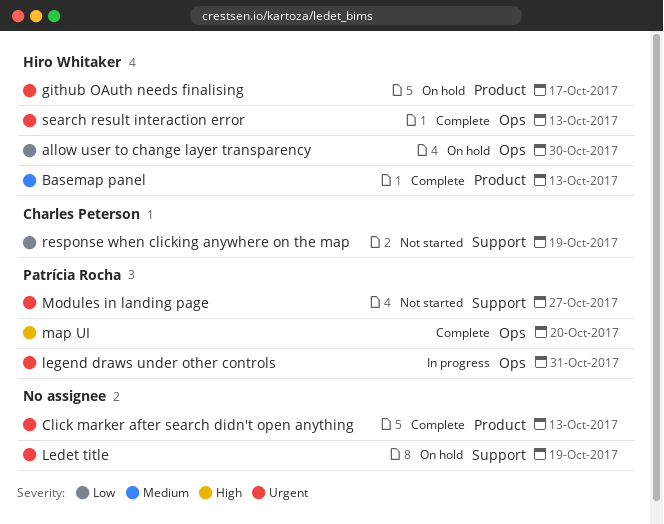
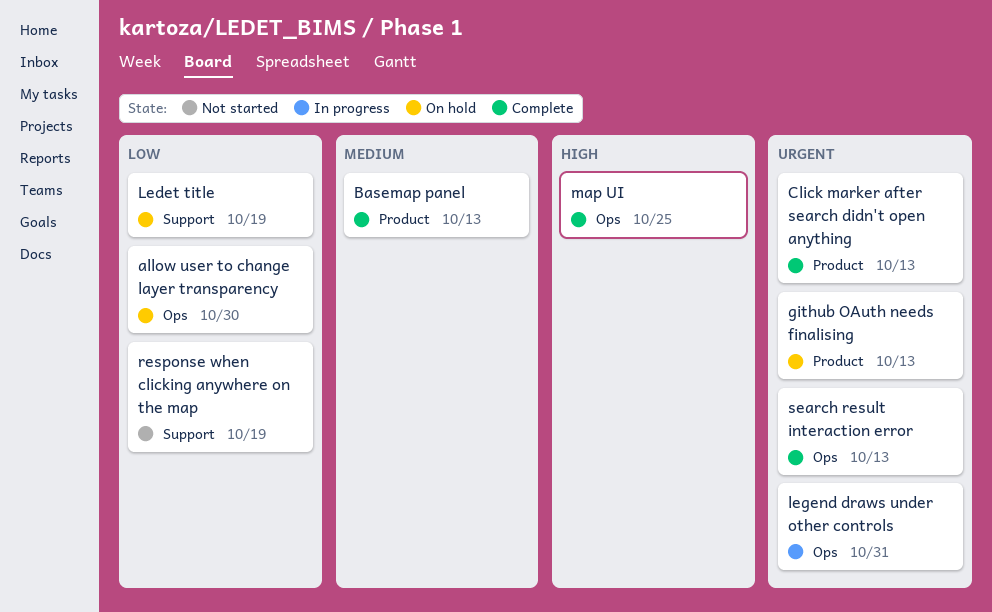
github OAuth needs finalising, due: Oct 17 -> Oct 13
Ledet title, priority: Urgent -> Low
map UI, due: Oct 20 -> Oct 25
Modules in landing page: present -> none

